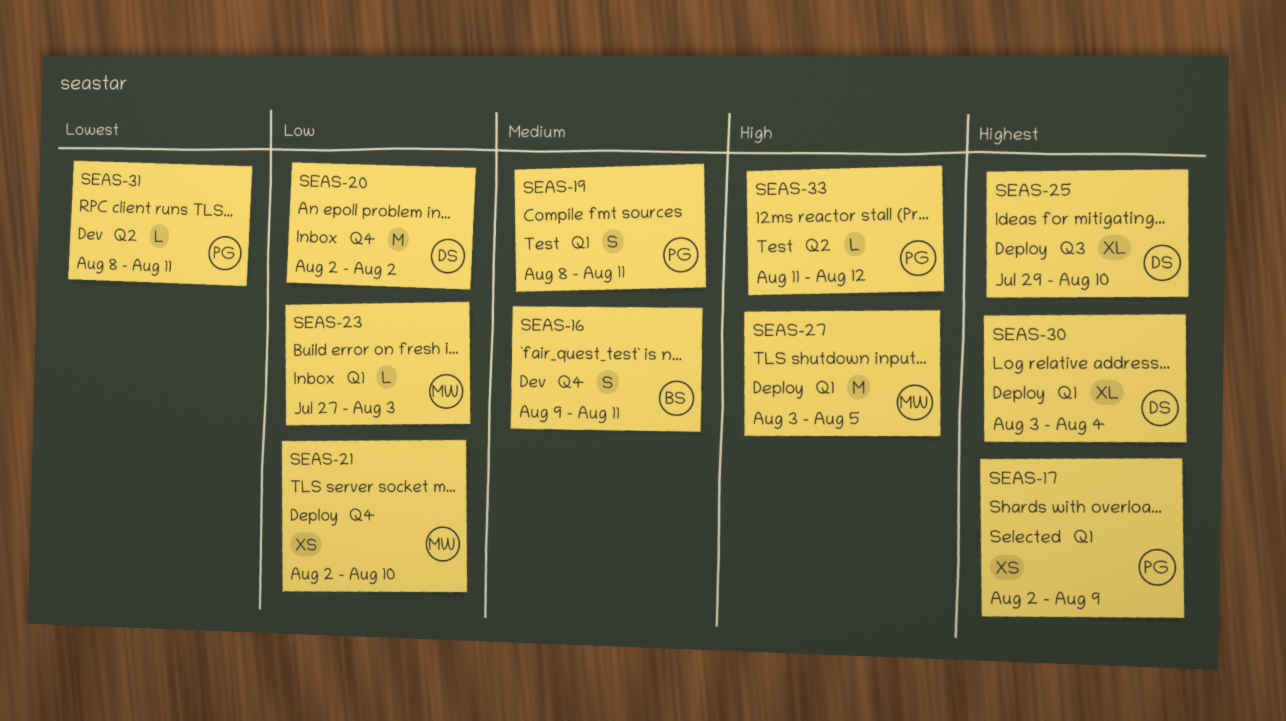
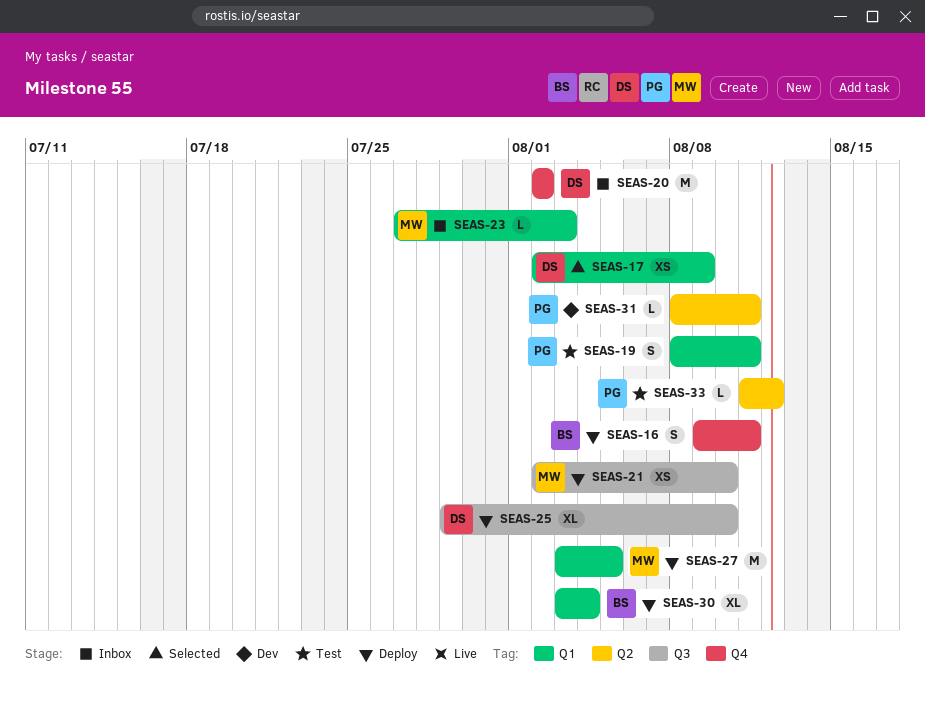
SEAS-16, status: Dev -> Deploy
SEAS-17, owner: PG -> DS
SEAS-21, label: Q4 -> Q3
SEAS-30, owner: DS -> BS

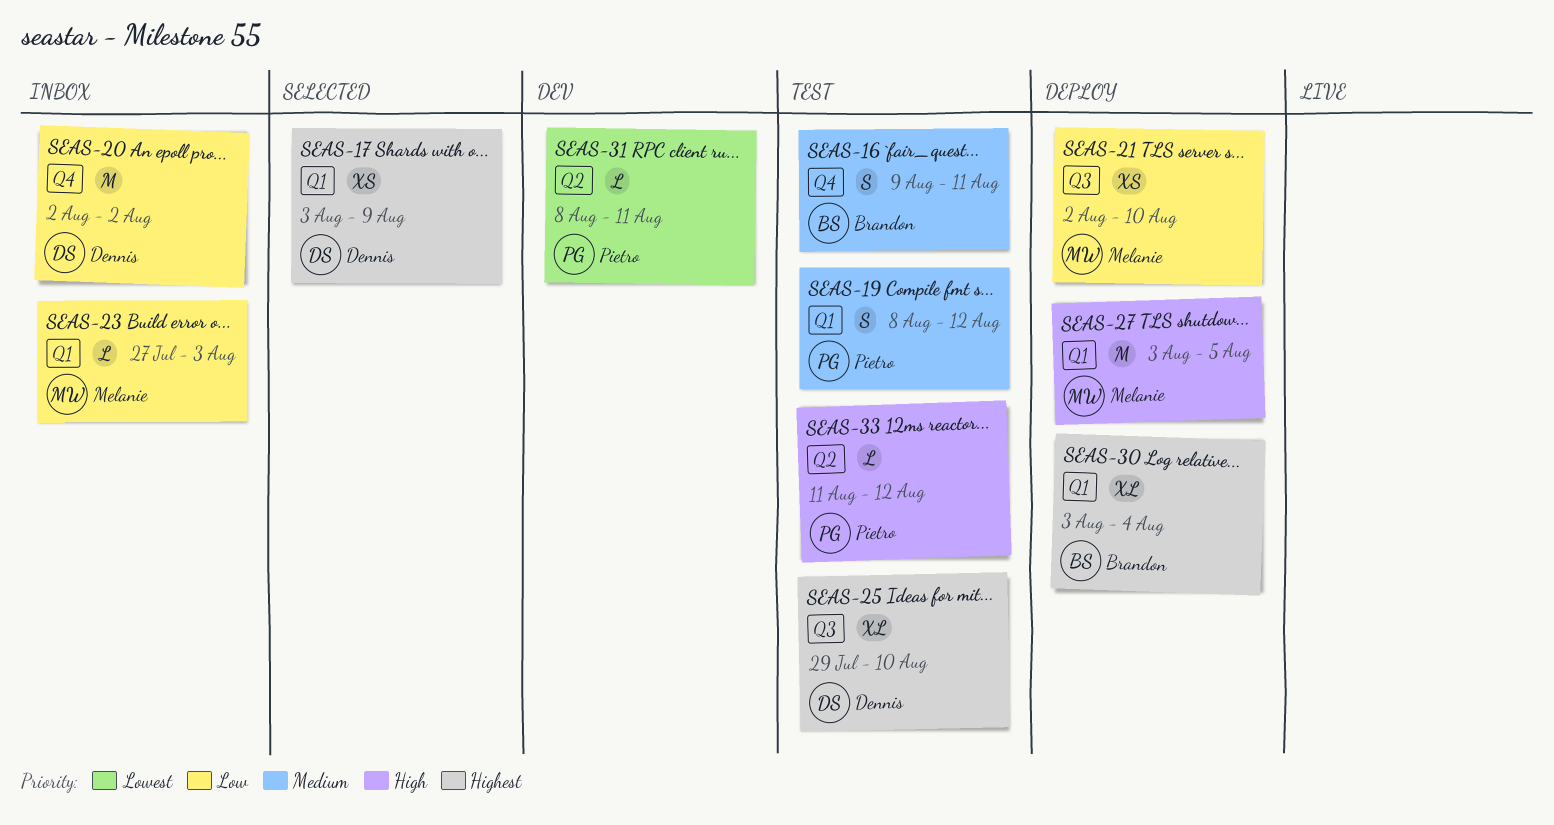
SEAS-16, status: Deploy -> Test
SEAS-17, start: Aug 2 -> Aug 3
SEAS-19, due: Aug 11 -> Aug 12
SEAS-25, status: Deploy -> Test

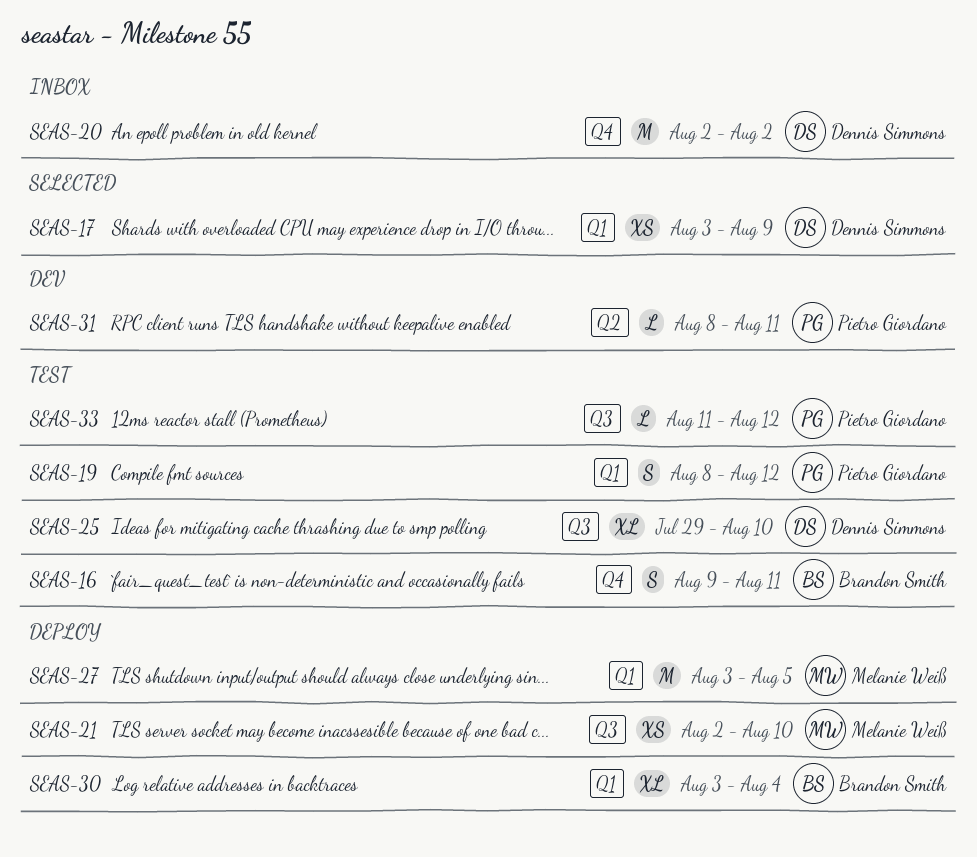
SEAS-23: present -> none
SEAS-33, label: Q2 -> Q3

